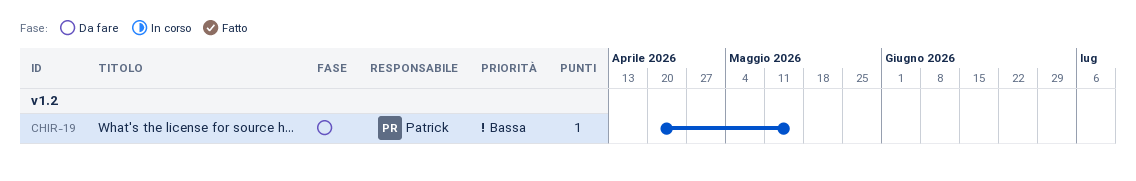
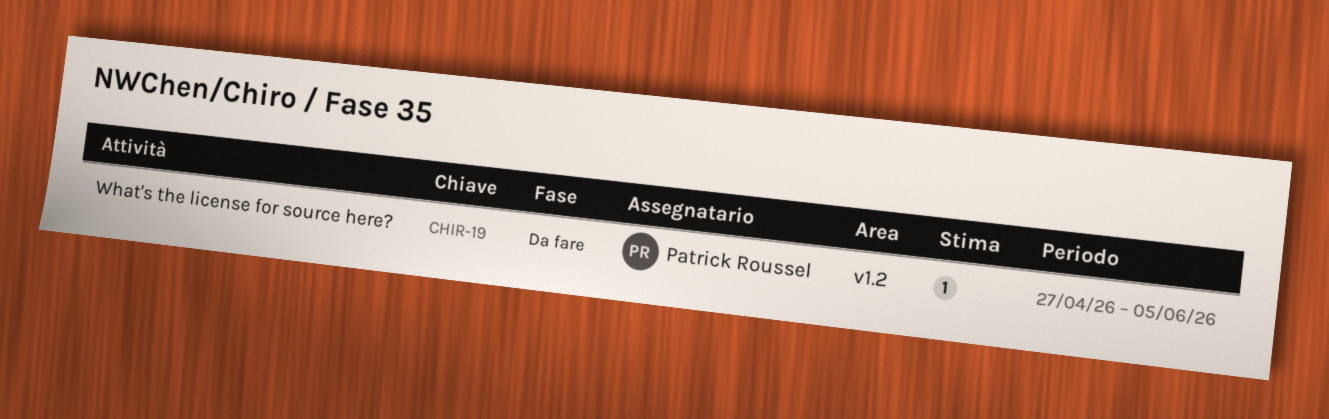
CHIR-19, start: Apr 20 -> Apr 27
CHIR-19, due: May 15 -> Jun 5

